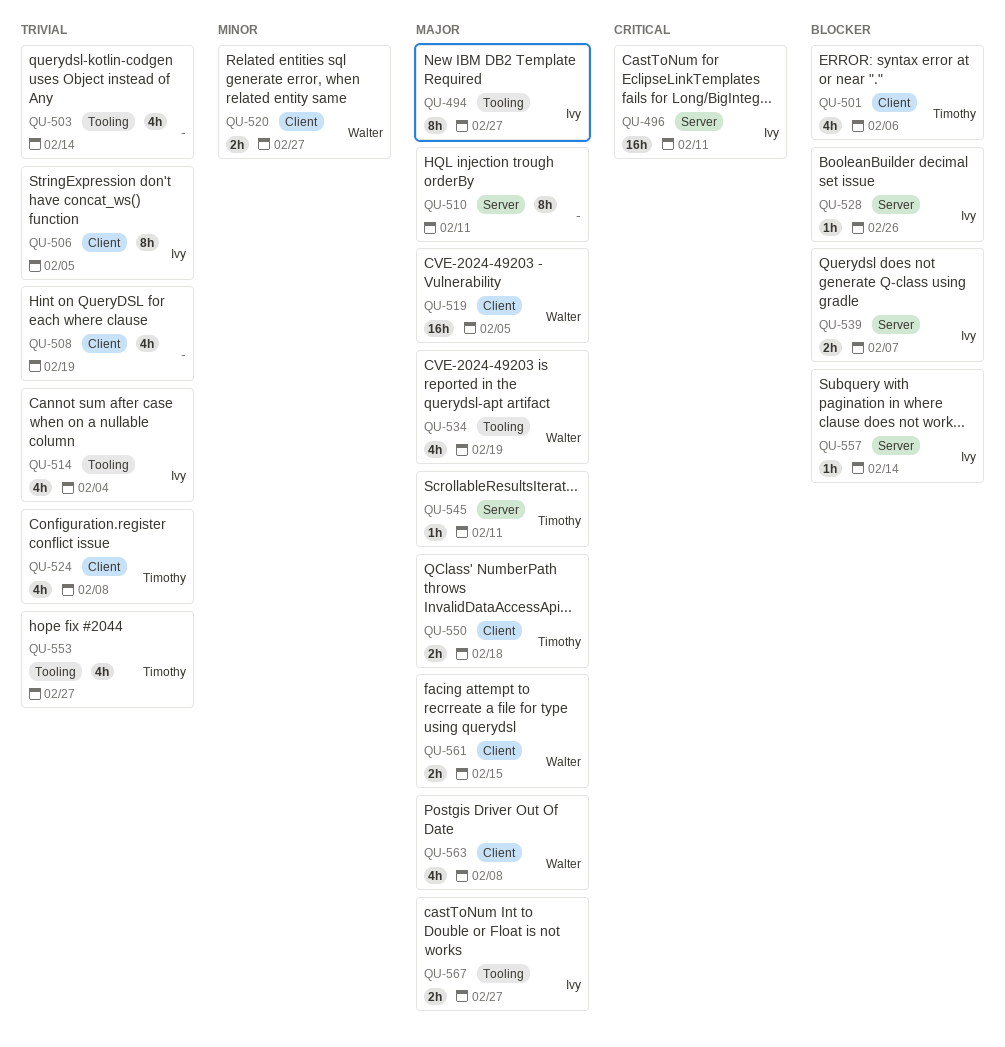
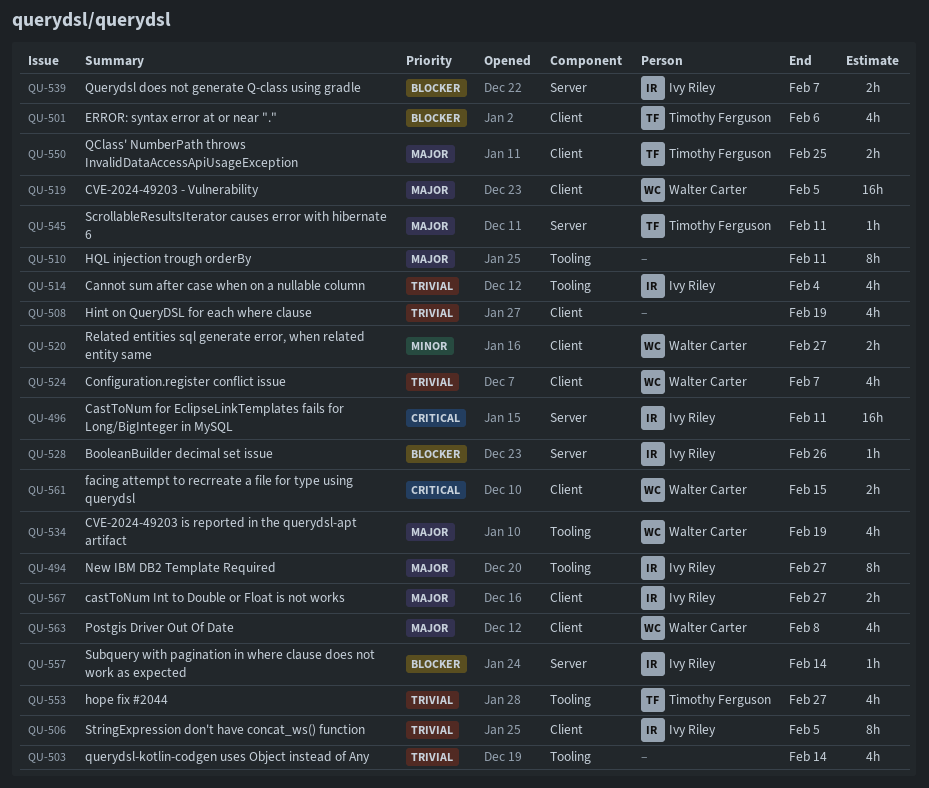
QU-510, label: Server -> Tooling
QU-524, owner: Timothy Ferguson -> Walter Carter
QU-524, due: Feb 8 -> Feb 7
QU-550, due: Feb 18 -> Feb 25
QU-561, priority: Major -> Critical
QU-567, label: Tooling -> Client

